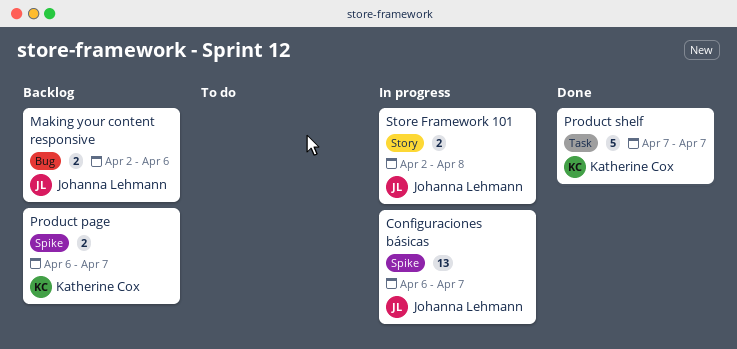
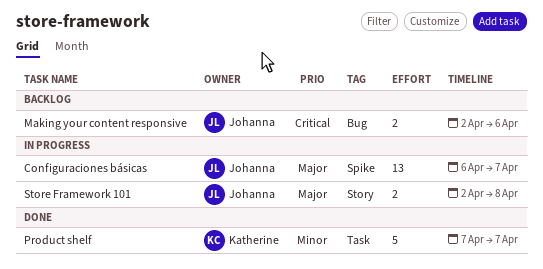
Product page: present -> none

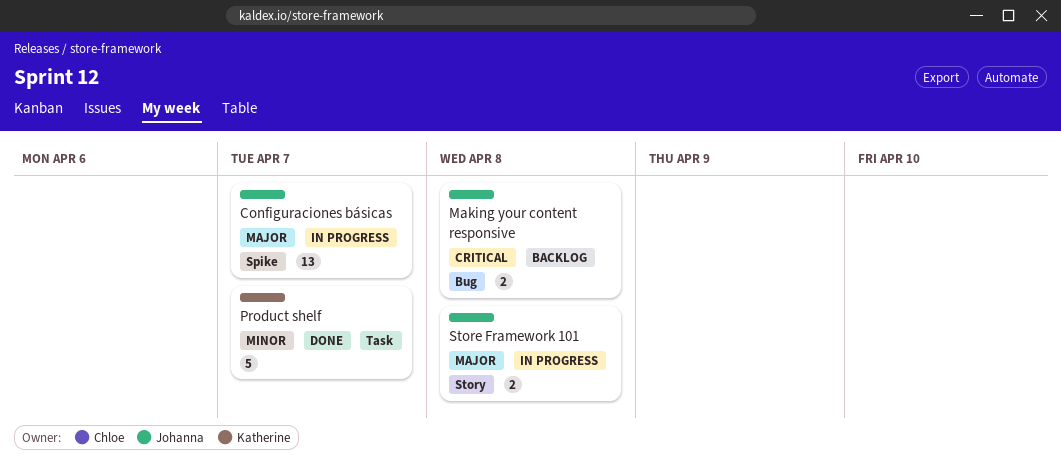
Making your content responsive, due: Apr 6 -> Apr 8

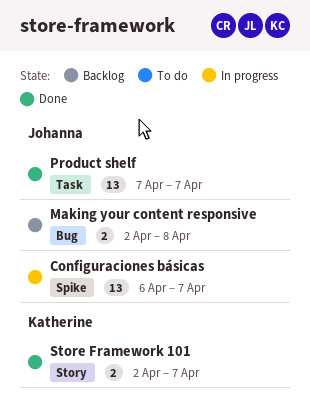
Product shelf, owner: Katherine -> Johanna
Product shelf, estimate: 5 -> 13
Store Framework 101, status: In progress -> Done
Store Framework 101, owner: Johanna -> Katherine
Store Framework 101, due: Apr 8 -> Apr 7

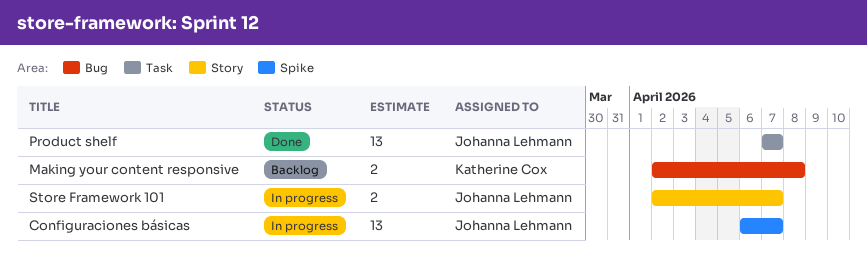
Making your content responsive, owner: Johanna Lehmann -> Katherine Cox
Store Framework 101, status: Done -> In progress
Store Framework 101, owner: Katherine Cox -> Johanna Lehmann

